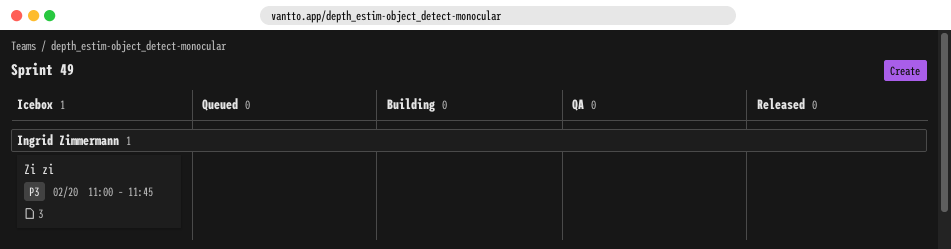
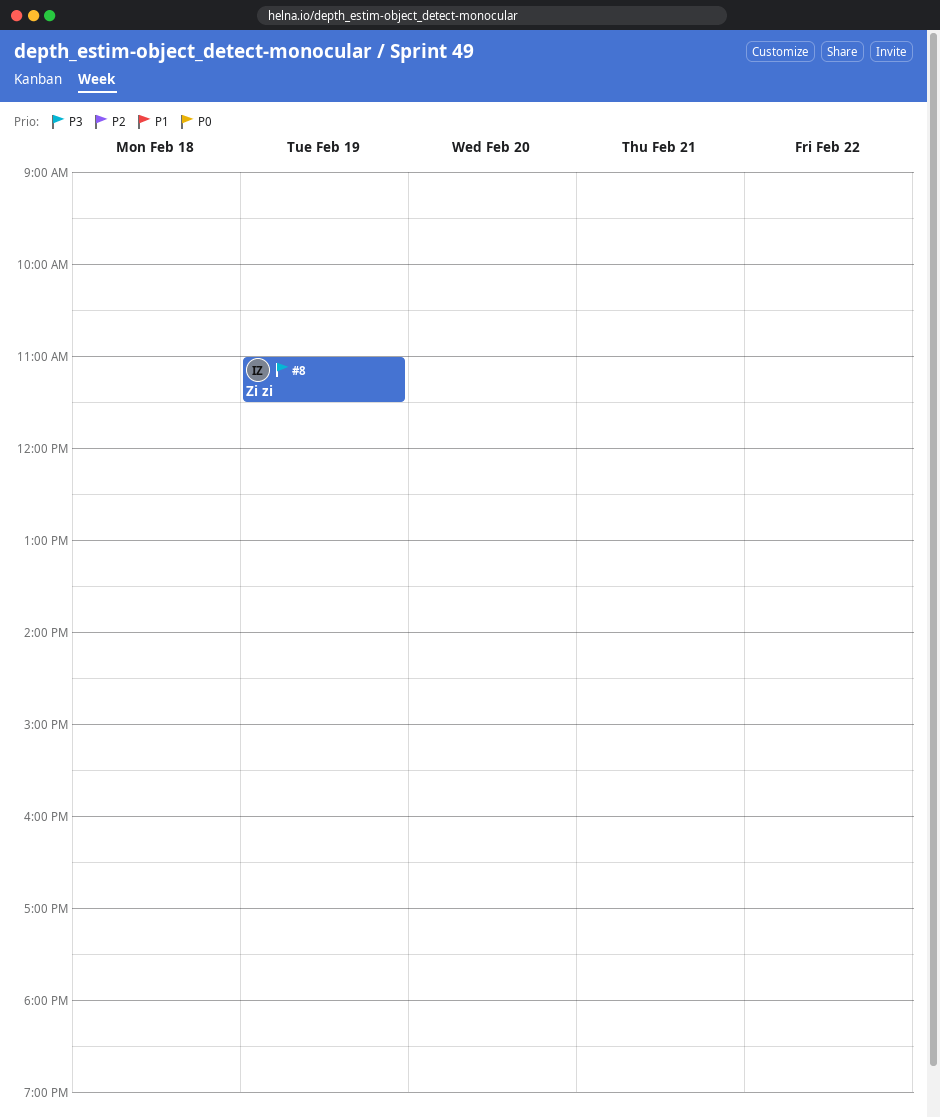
Zi zi, day: Feb 20 -> Feb 19
Zi zi, ends: 11:45 -> 11:30

